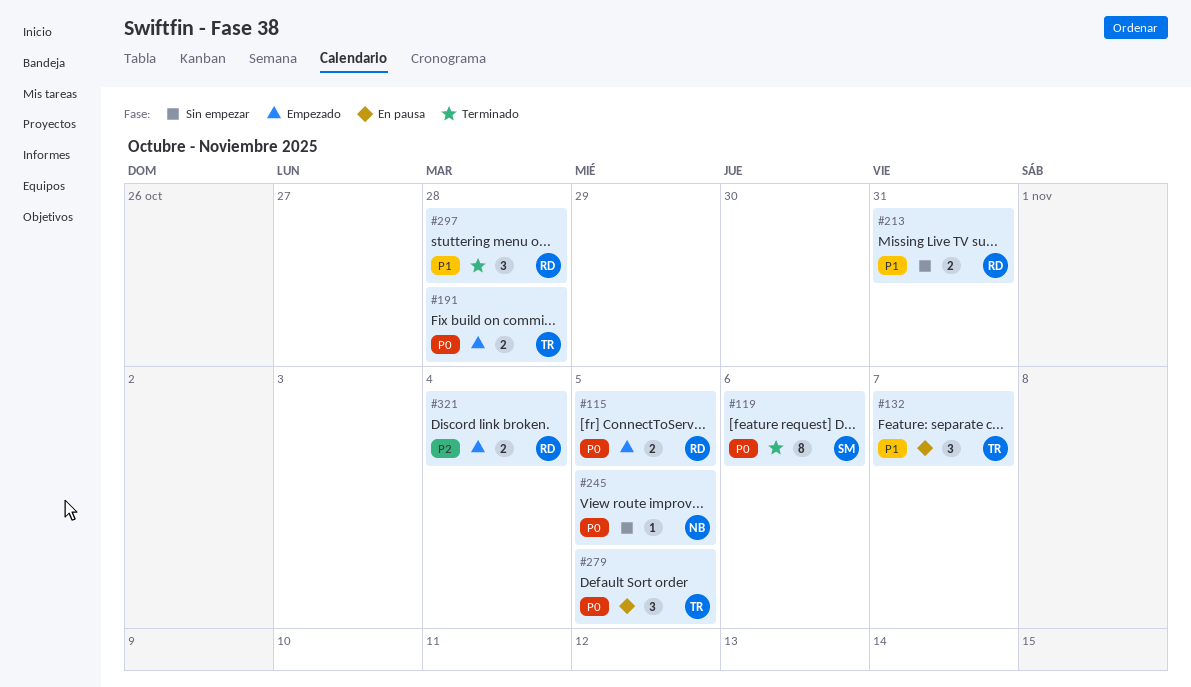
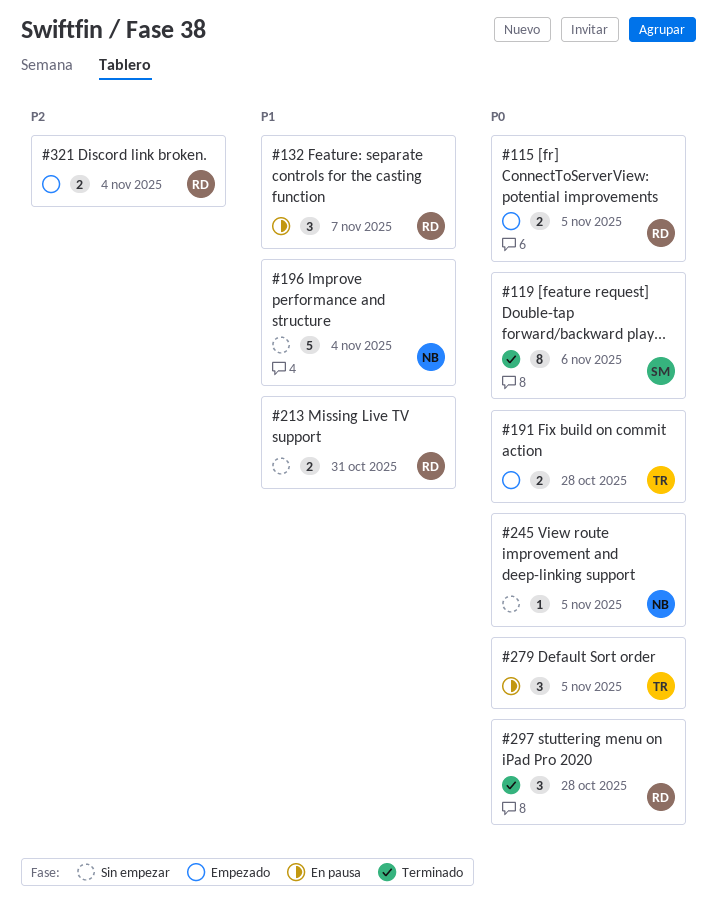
#132, owner: TR -> RD
#196: none -> present
#297, priority: P1 -> P0

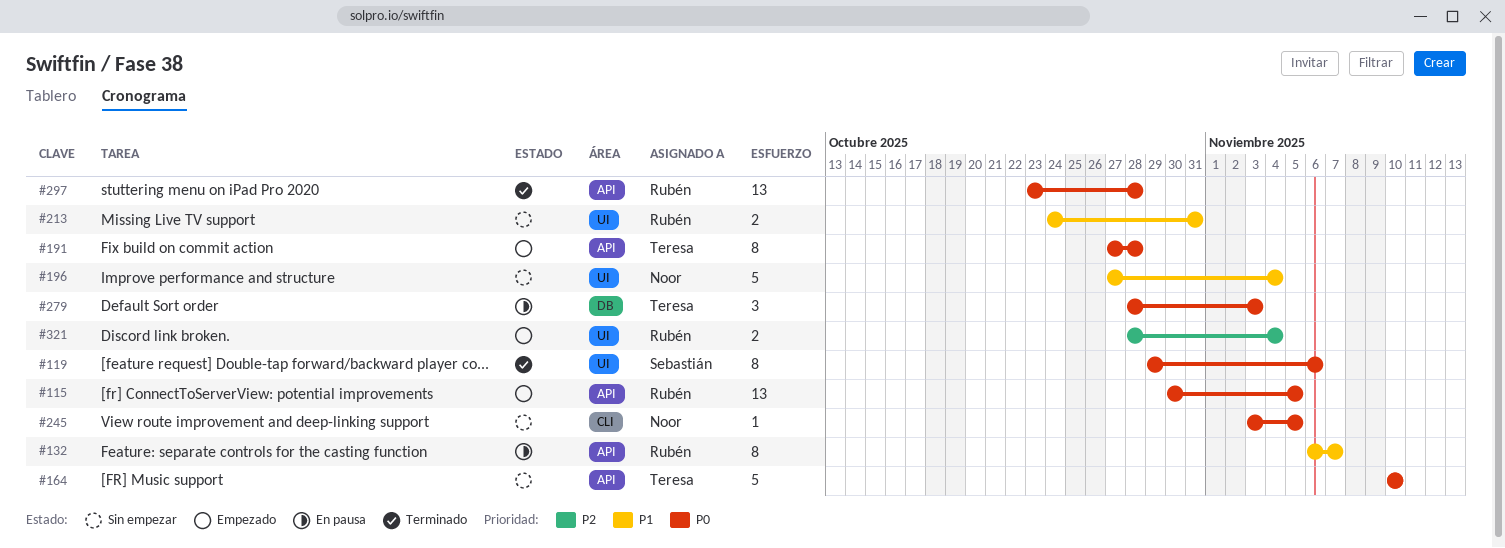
#115, estimate: 2 -> 13
#132, estimate: 3 -> 8
#164: none -> present
#191, estimate: 2 -> 8
#279, due: Nov 5 -> Nov 3
#297, estimate: 3 -> 13

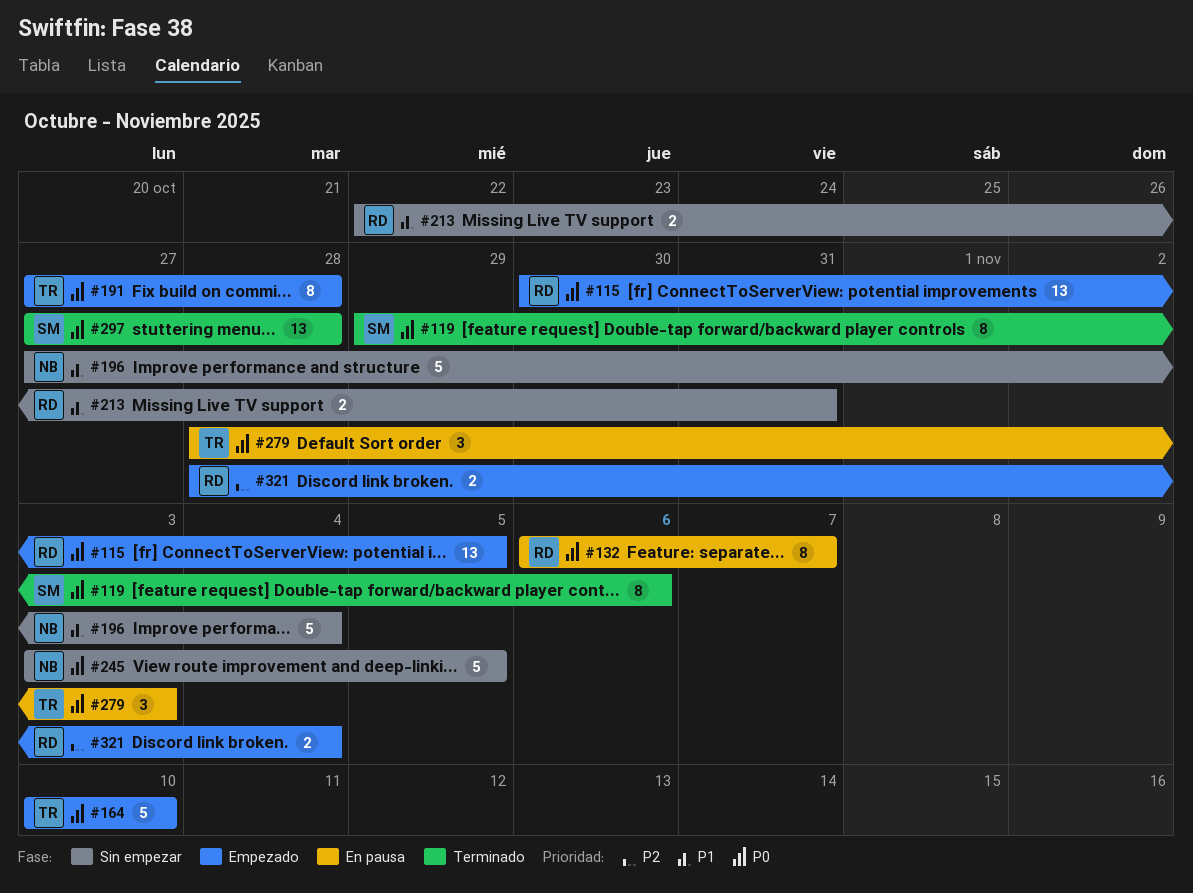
#132, priority: P1 -> P0
#164, status: Sin empezar -> Empezado
#213, start: Oct 24 -> Oct 22
#245, estimate: 1 -> 5
#297, owner: Rubén -> Sebastián
#297, start: Oct 23 -> Oct 27

